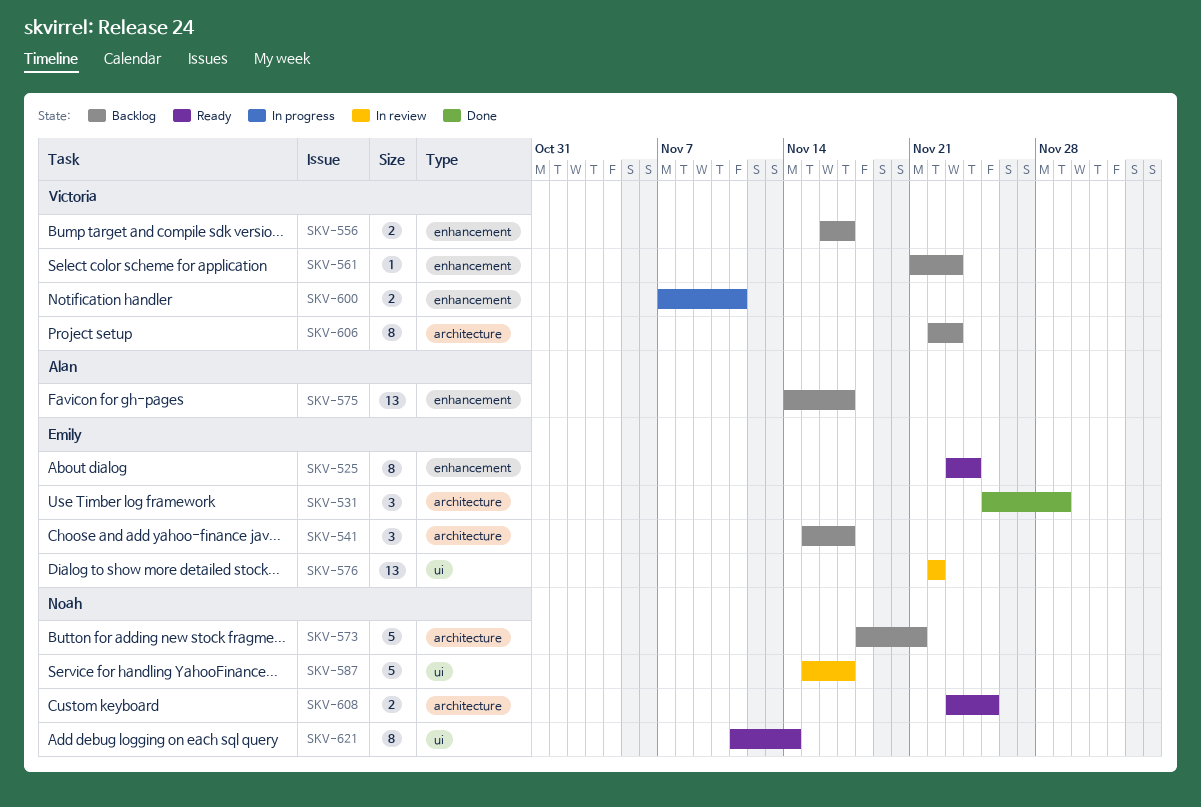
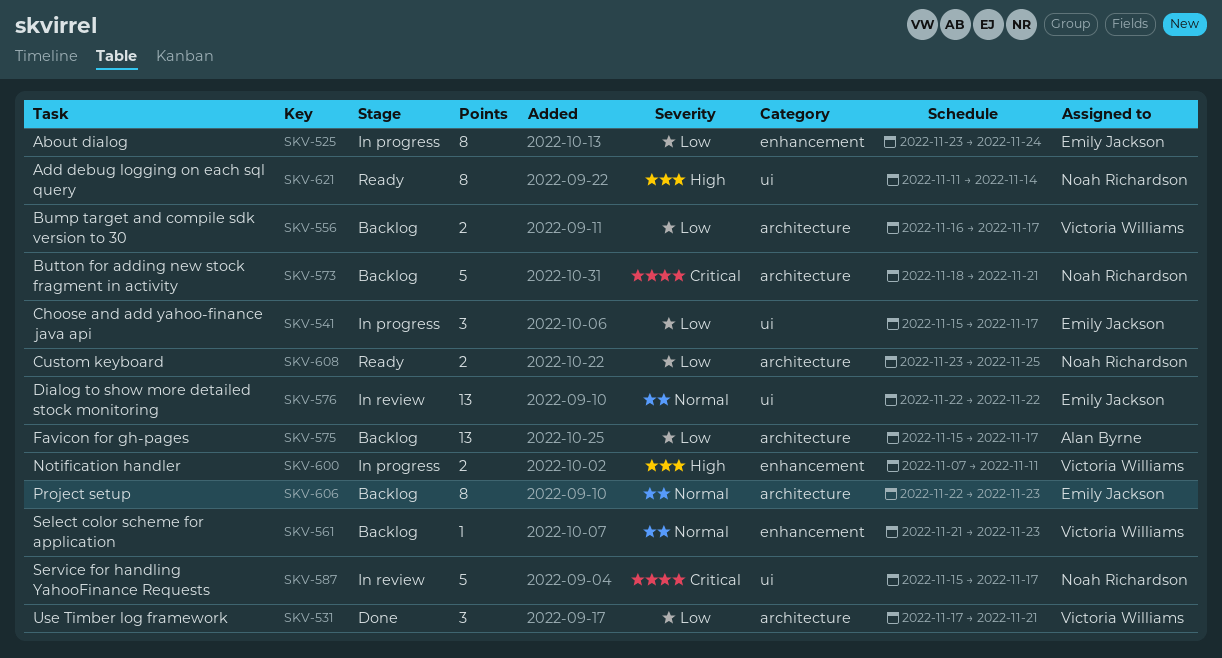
SKV-525, status: Ready -> In progress
SKV-531, owner: Emily Jackson -> Victoria Williams
SKV-531, start: Nov 25 -> Nov 17
SKV-531, due: Nov 29 -> Nov 21
SKV-541, status: Backlog -> In progress
SKV-541, label: architecture -> ui
SKV-556, label: enhancement -> architecture
SKV-575, label: enhancement -> architecture
SKV-575, start: Nov 14 -> Nov 15
SKV-606, owner: Victoria Williams -> Emily Jackson

